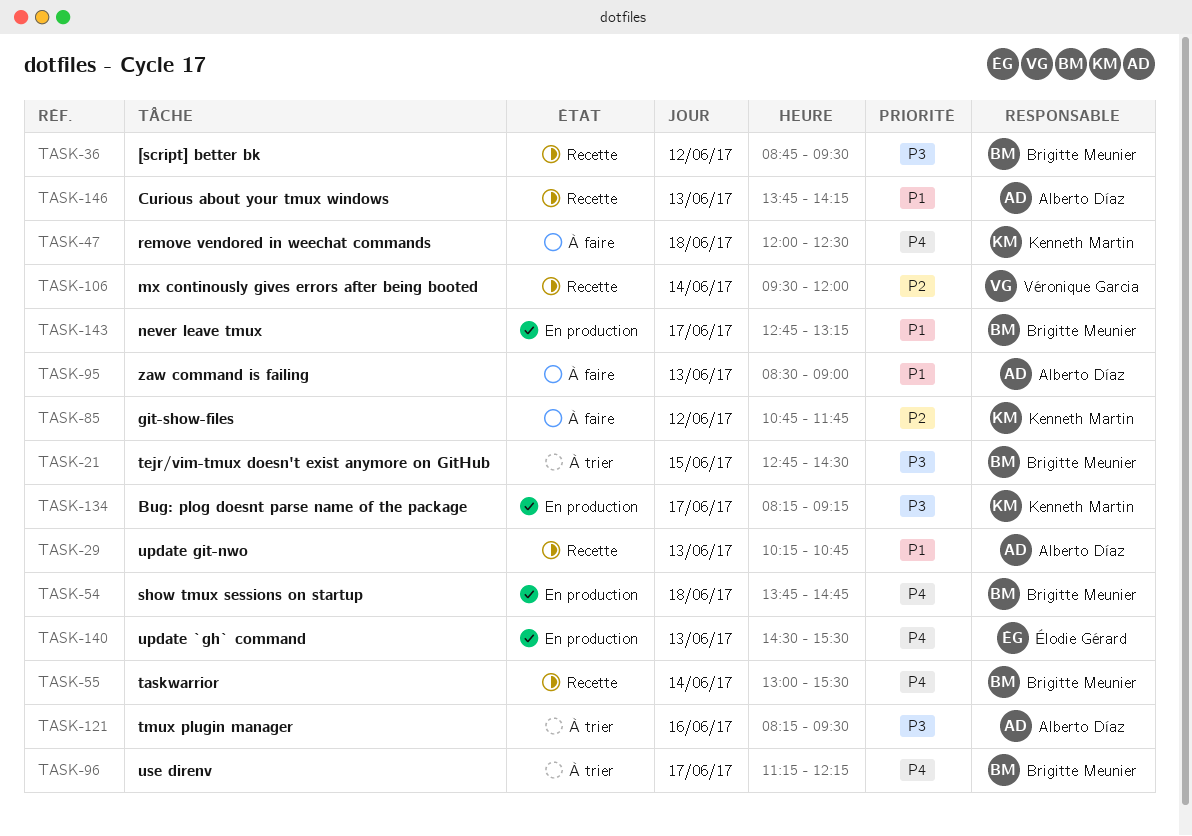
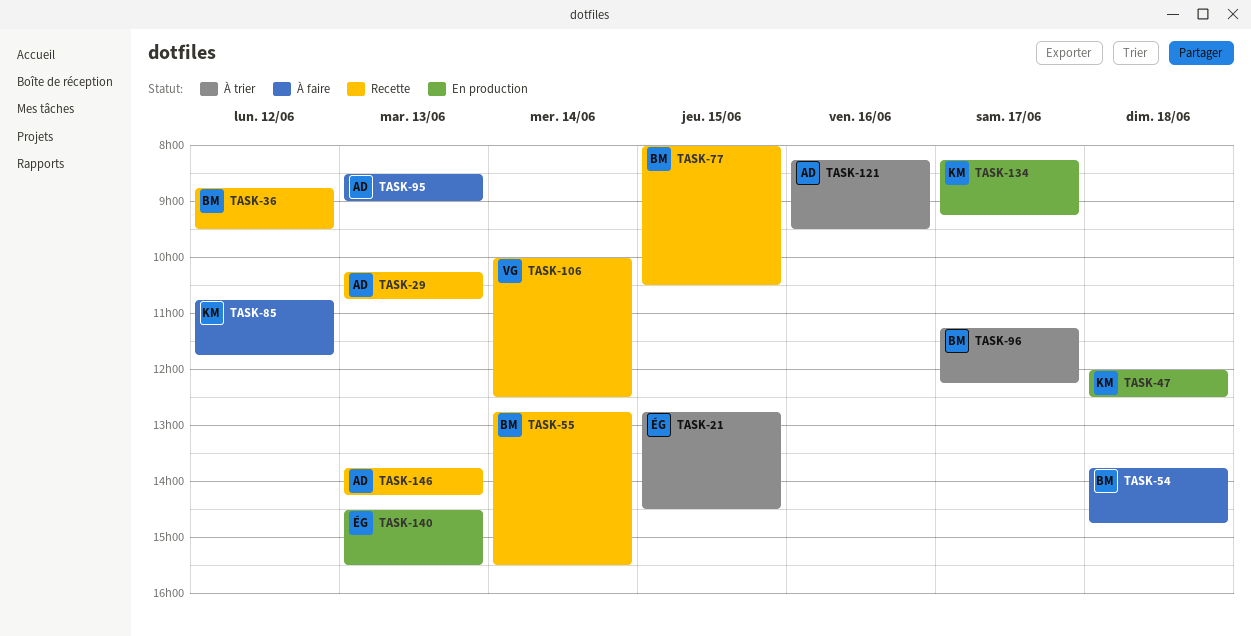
TASK-21, owner: Brigitte Meunier -> Élodie Gérard
TASK-47, status: À faire -> En production
TASK-54, status: En production -> À faire
TASK-55, begins: 13:00 -> 12:45
TASK-77: none -> present
TASK-106, begins: 09:30 -> 10:00
TASK-106, ends: 12:00 -> 12:30
TASK-143: present -> none

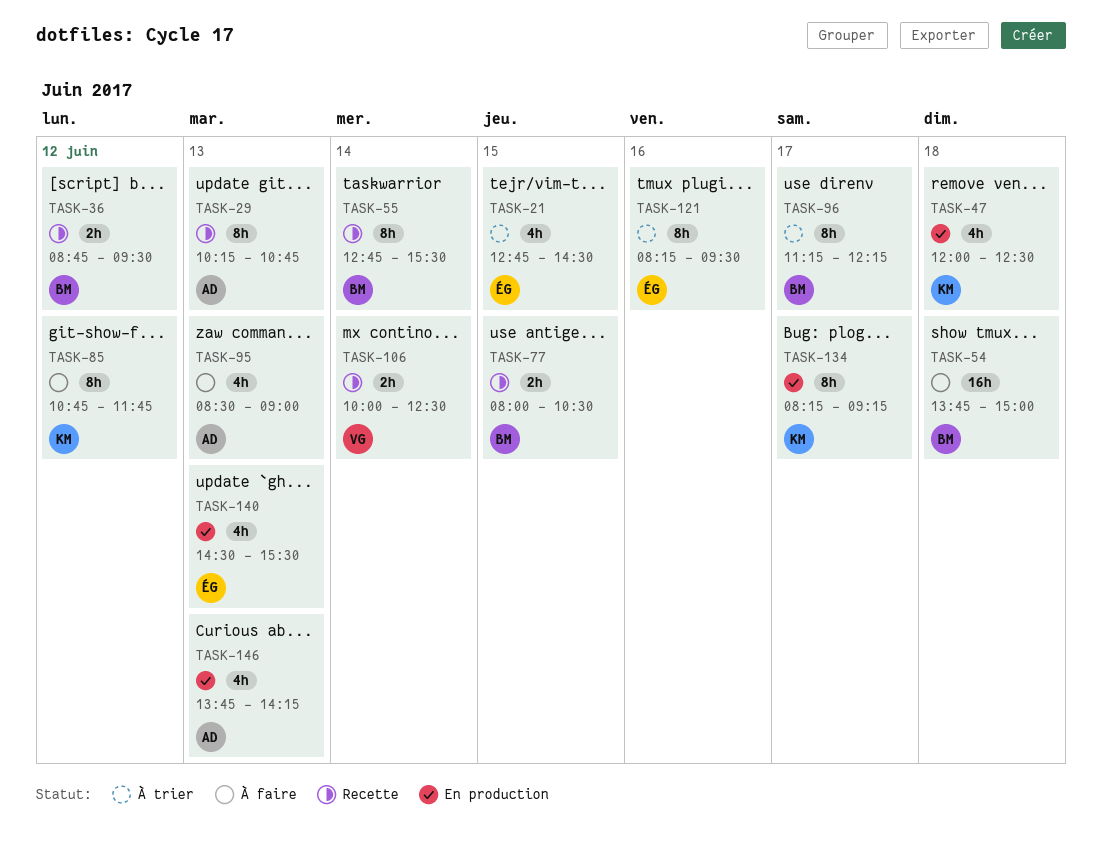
TASK-54, ends: 14:45 -> 15:00
TASK-121, owner: AD -> ÉG
TASK-146, status: Recette -> En production

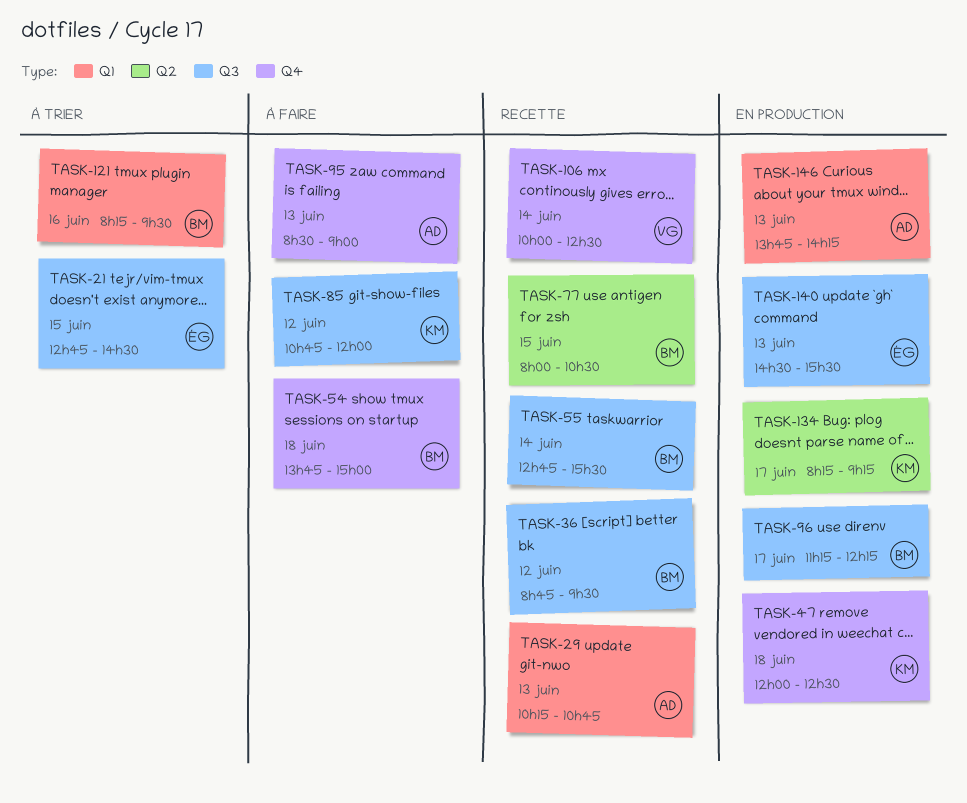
TASK-85, ends: 11:45 -> 12:00
TASK-96, status: À trier -> En production
TASK-121, owner: ÉG -> BM

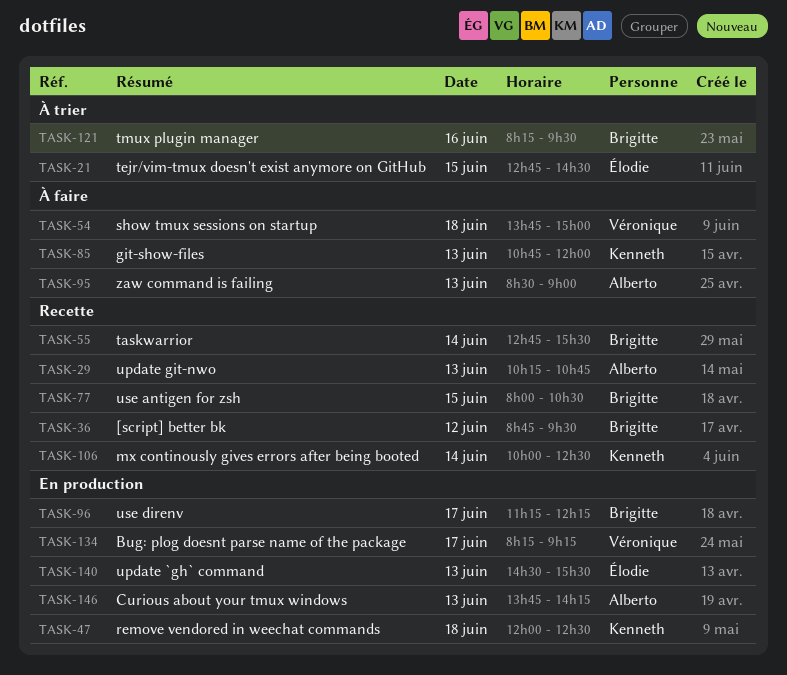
TASK-54, owner: Brigitte -> Véronique
TASK-85, day: Jun 12 -> Jun 13
TASK-106, owner: Véronique -> Kenneth
TASK-134, owner: Kenneth -> Véronique

